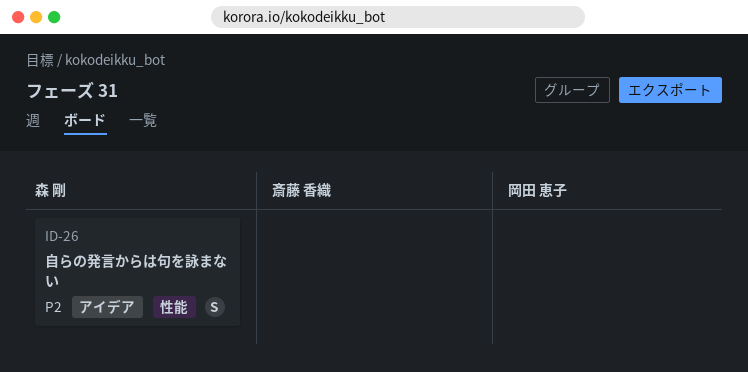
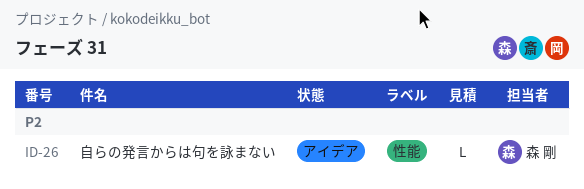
ID-26, estimate: S -> L

